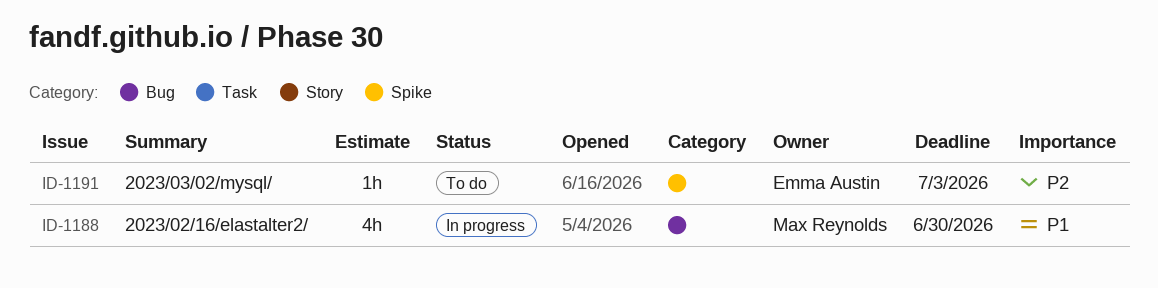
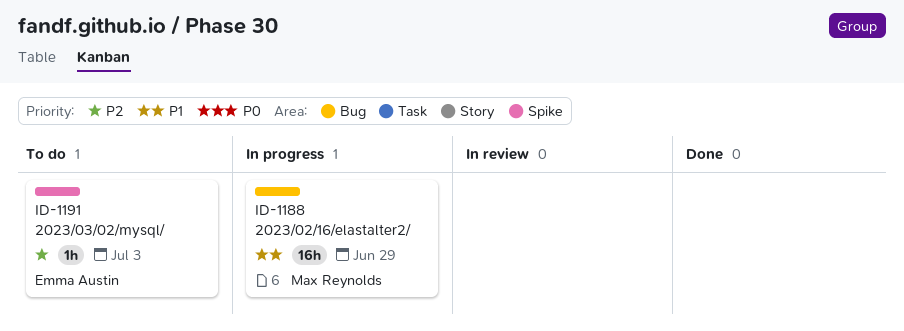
ID-1188, estimate: 4h -> 16h
ID-1188, due: Jun 30 -> Jun 29

